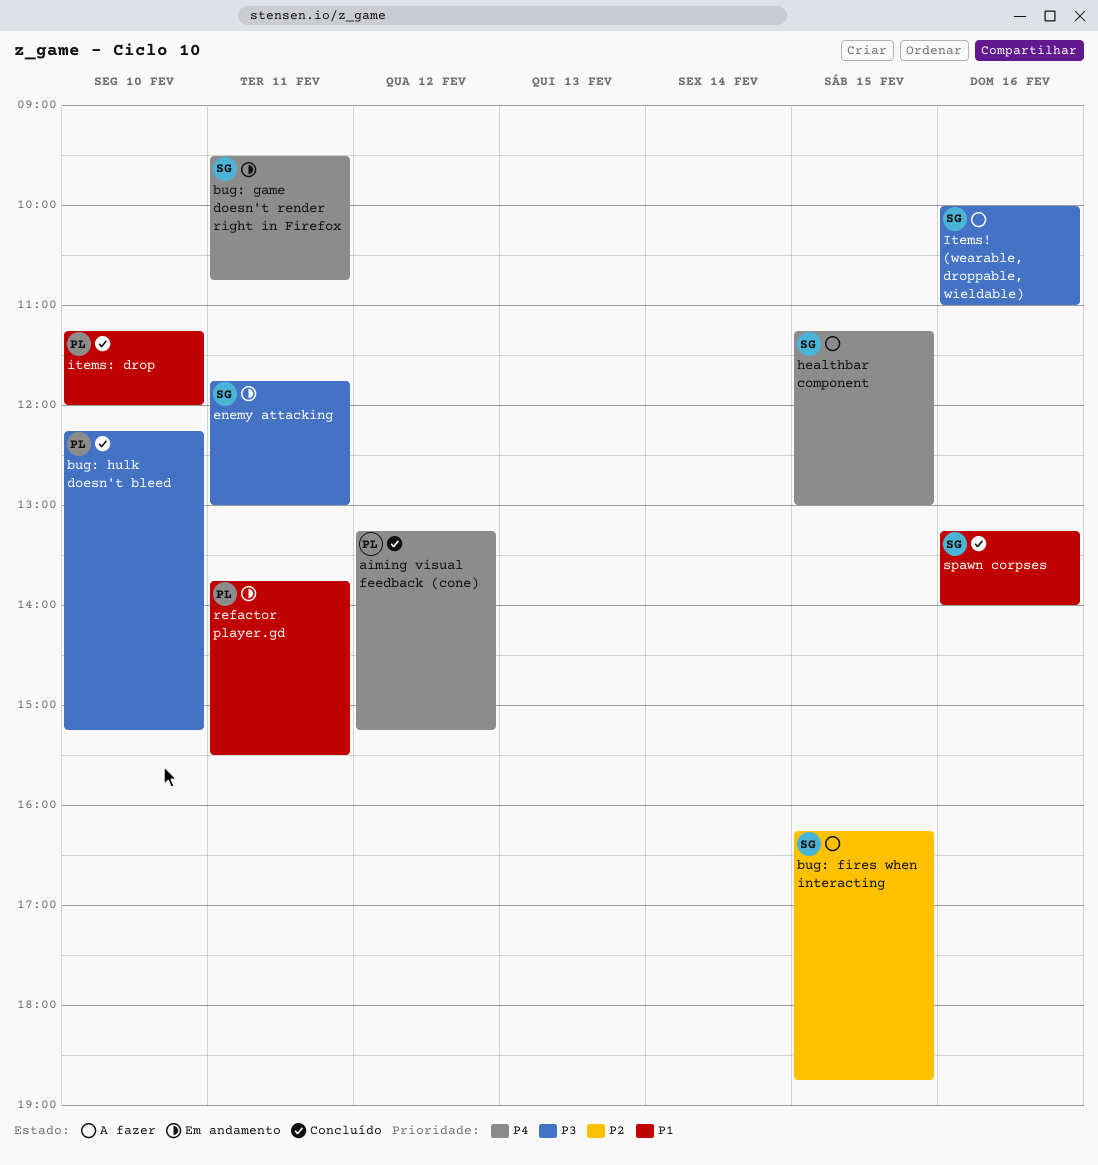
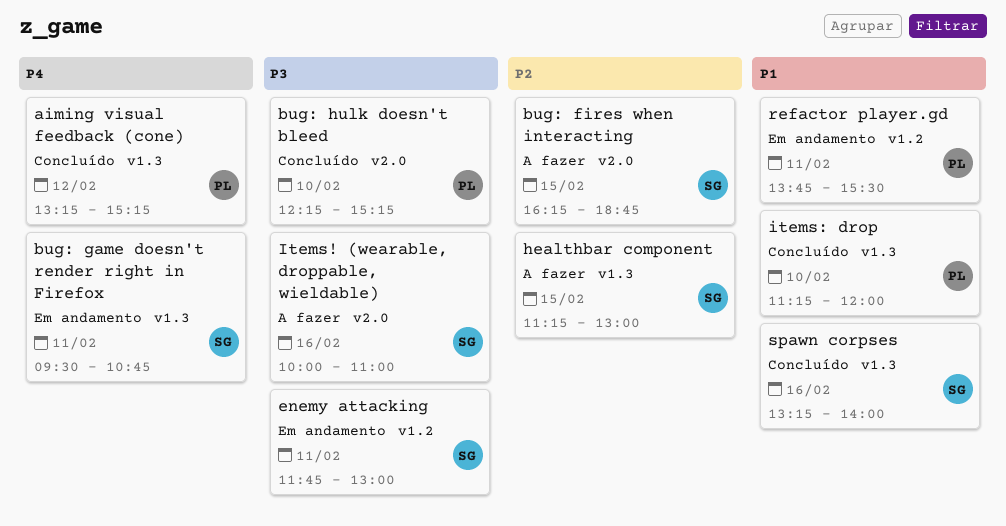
healthbar component, priority: P4 -> P2

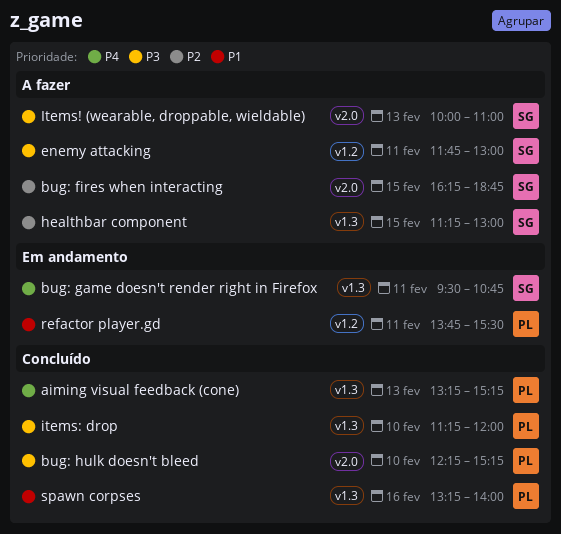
aiming visual feedback (cone), day: Feb 12 -> Feb 13
enemy attacking, status: Em andamento -> A fazer
Items! (wearable, droppable, wieldable), day: Feb 16 -> Feb 13
items: drop, priority: P1 -> P3
spawn corpses, owner: SG -> PL

